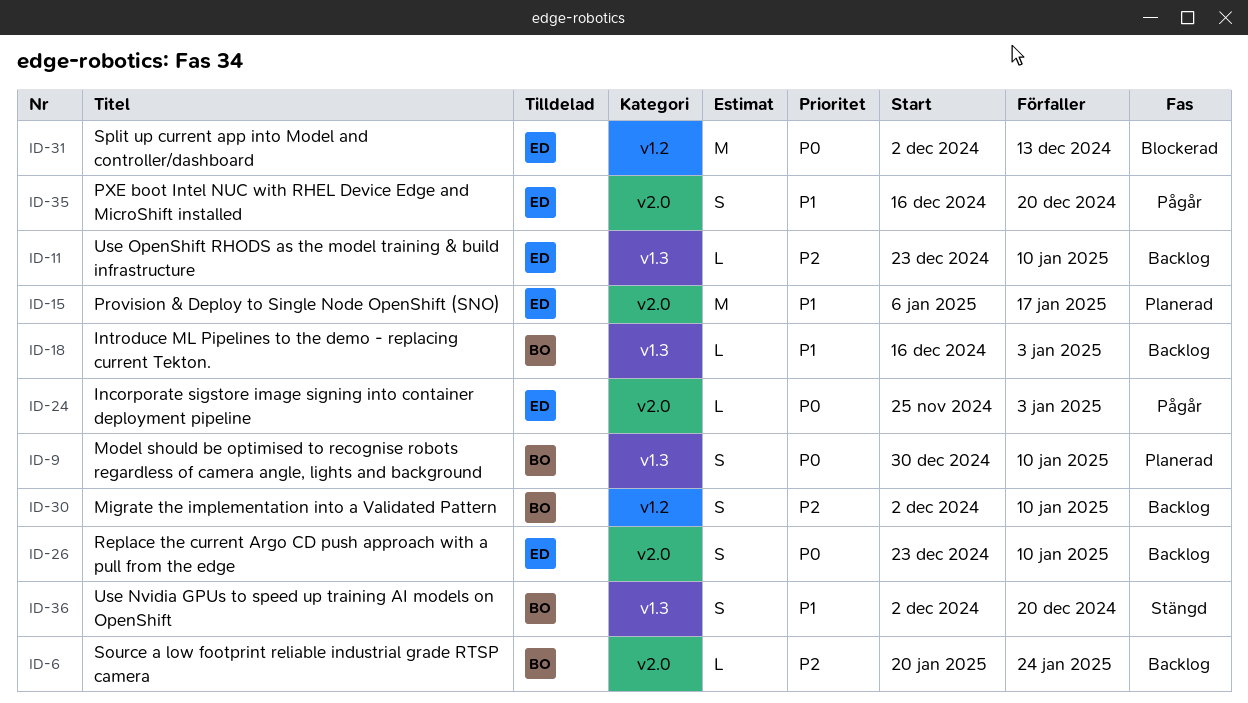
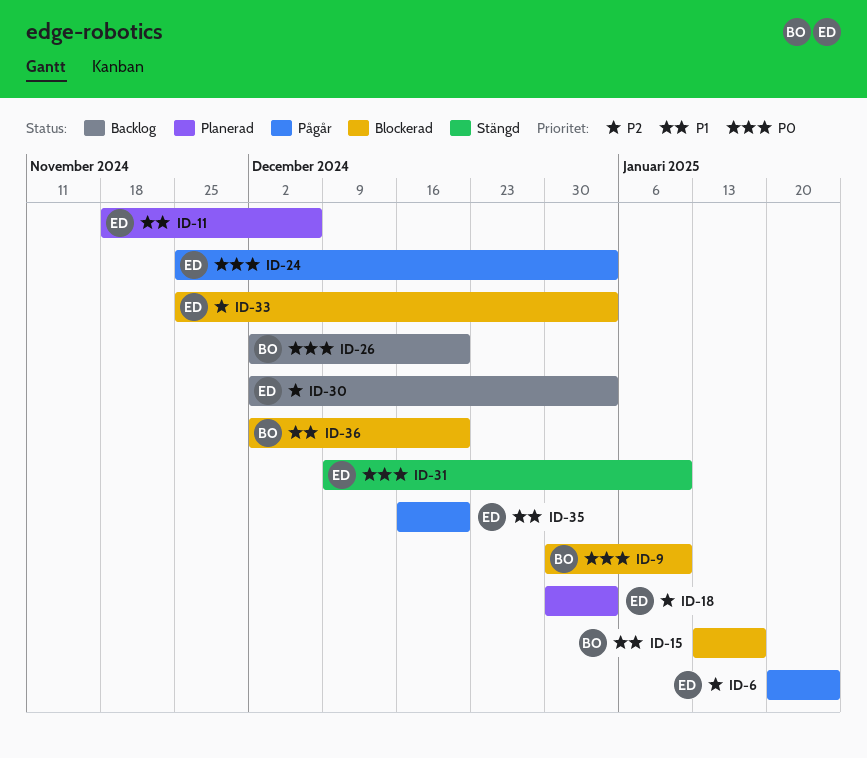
ID-6, status: Backlog -> Pågår
ID-6, owner: BO -> ED
ID-9, status: Planerad -> Blockerad
ID-11, status: Backlog -> Planerad
ID-11, priority: P2 -> P1
ID-11, start: Dec 23 -> Nov 18
ID-11, due: Jan 10 -> Dec 6
ID-15, status: Planerad -> Blockerad
ID-15, owner: ED -> BO
ID-15, start: Jan 6 -> Jan 13
ID-18, status: Backlog -> Planerad
ID-18, owner: BO -> ED
ID-18, priority: P1 -> P2
ID-18, start: Dec 16 -> Dec 30
ID-26, owner: ED -> BO
ID-26, start: Dec 23 -> Dec 2
ID-26, due: Jan 10 -> Dec 20
ID-30, owner: BO -> ED
ID-30, due: Jan 10 -> Jan 3
ID-31, status: Blockerad -> Stängd
ID-31, start: Dec 2 -> Dec 9
ID-31, due: Dec 13 -> Jan 10
ID-33: none -> present
ID-36, status: Stängd -> Blockerad

